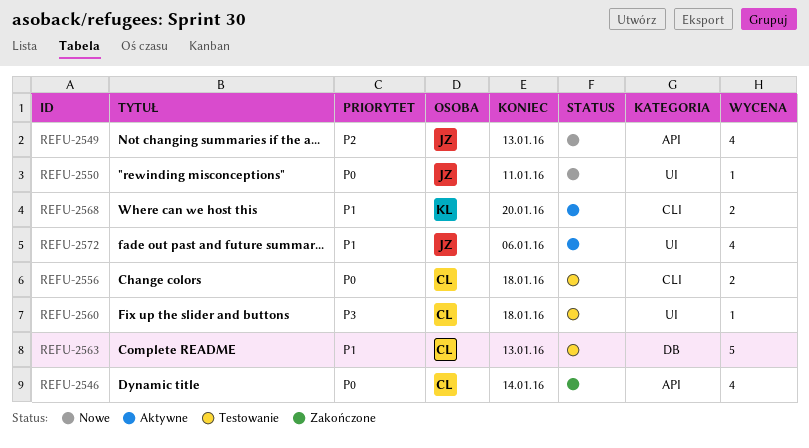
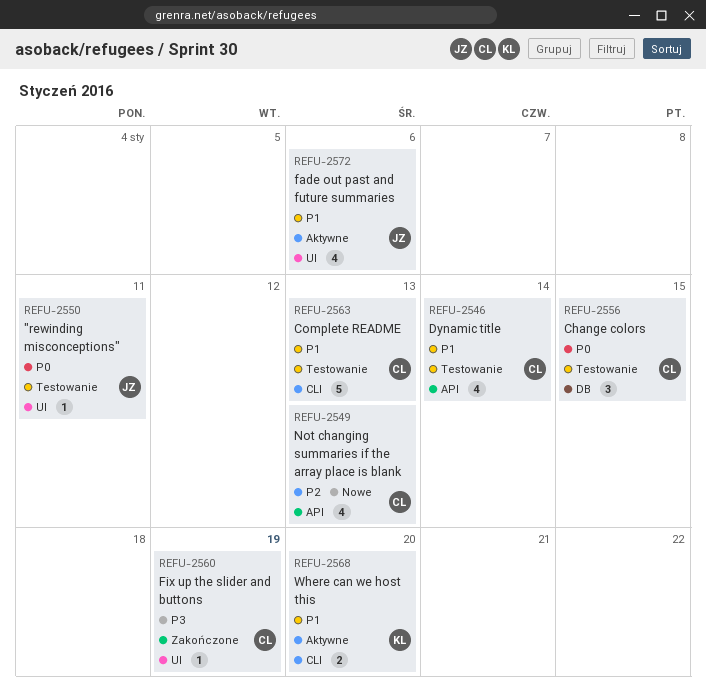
REFU-2546, status: Zakończone -> Testowanie
REFU-2546, priority: P0 -> P1
REFU-2549, owner: JZ -> CL
REFU-2550, status: Nowe -> Testowanie
REFU-2556, label: CLI -> DB
REFU-2556, estimate: 2 -> 3
REFU-2556, due: Jan 18 -> Jan 15
REFU-2560, status: Testowanie -> Zakończone
REFU-2560, due: Jan 18 -> Jan 19
REFU-2563, label: DB -> CLI

